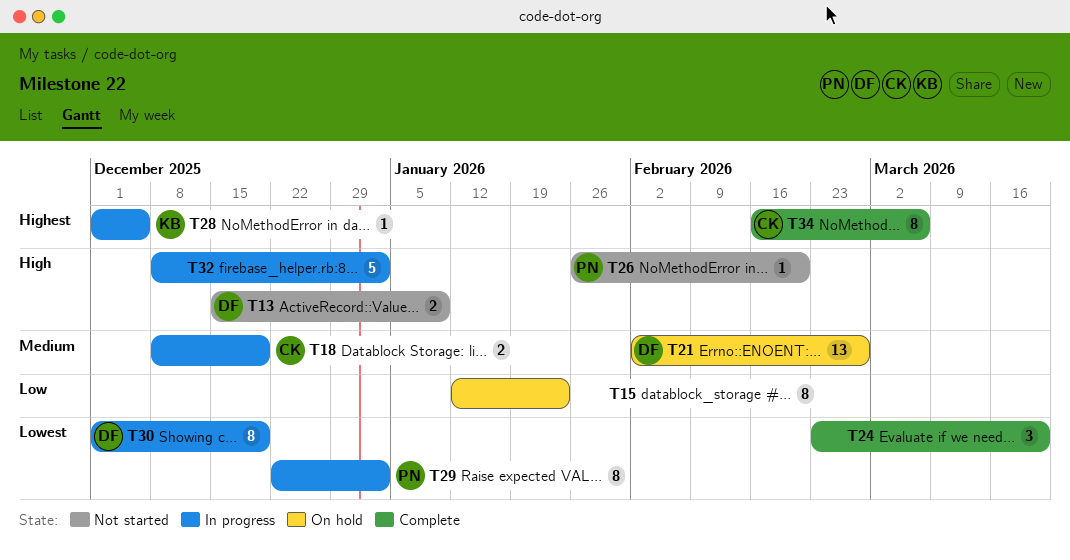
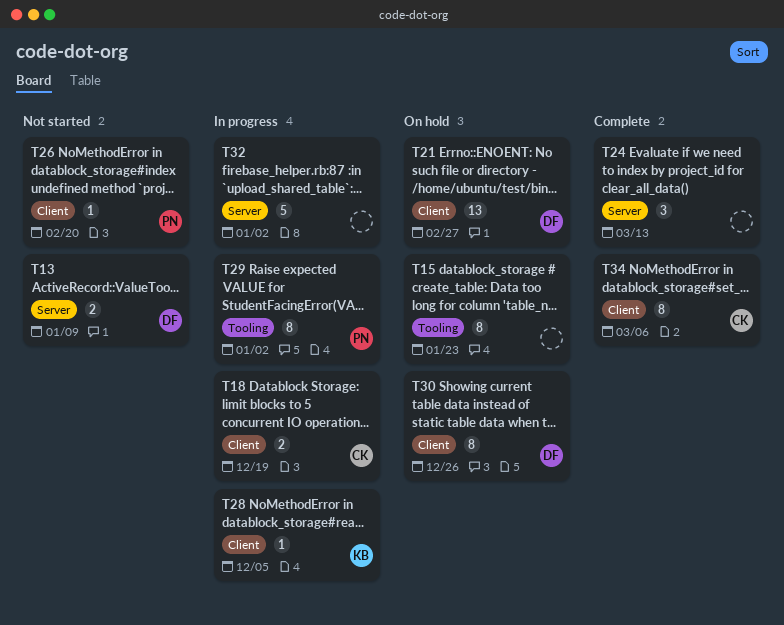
T24, due: Mar 20 -> Mar 13
T30, status: In progress -> On hold
T30, due: Dec 19 -> Dec 26

